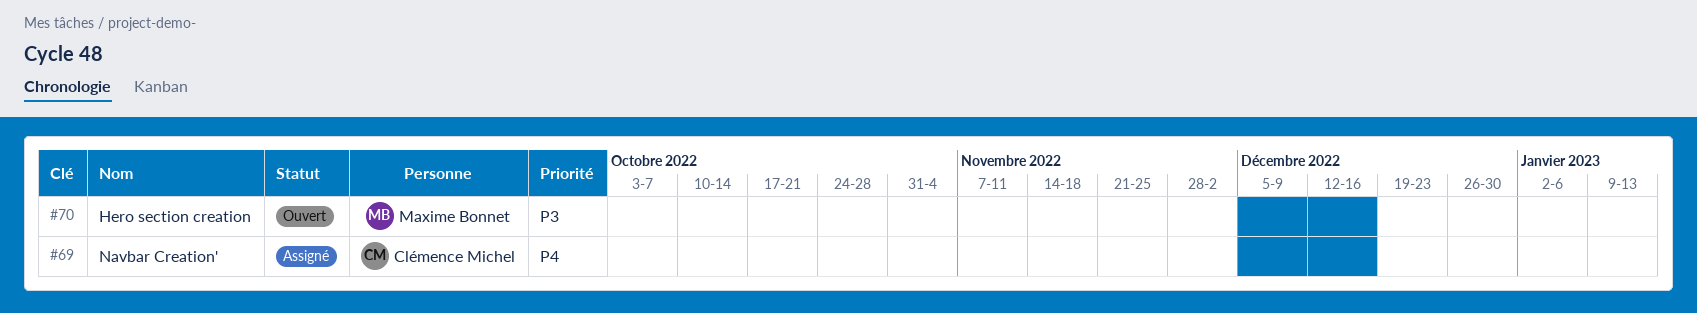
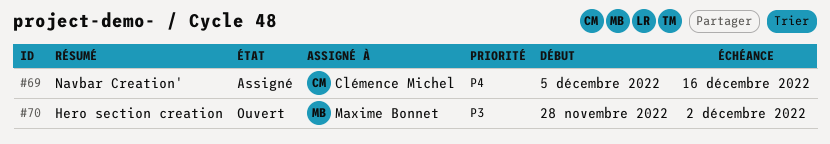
#70, start: Dec 5 -> Nov 28
#70, due: Dec 16 -> Dec 2

